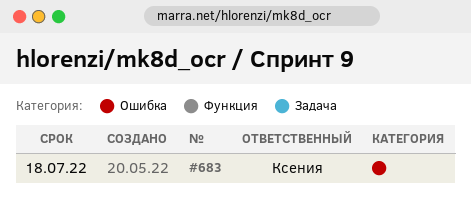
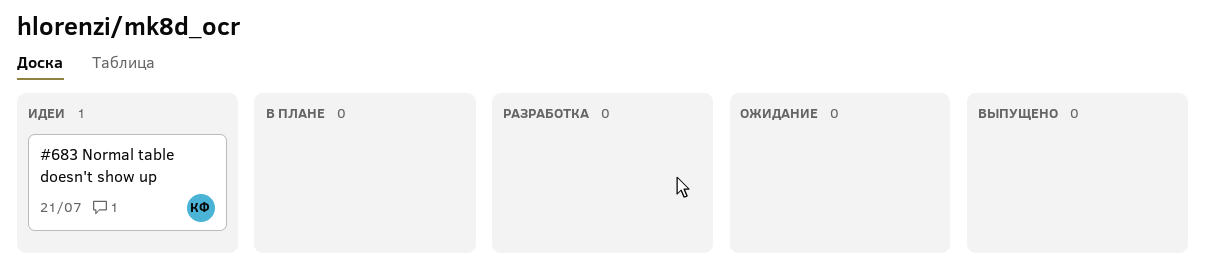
#683, due: Jul 18 -> Jul 21

